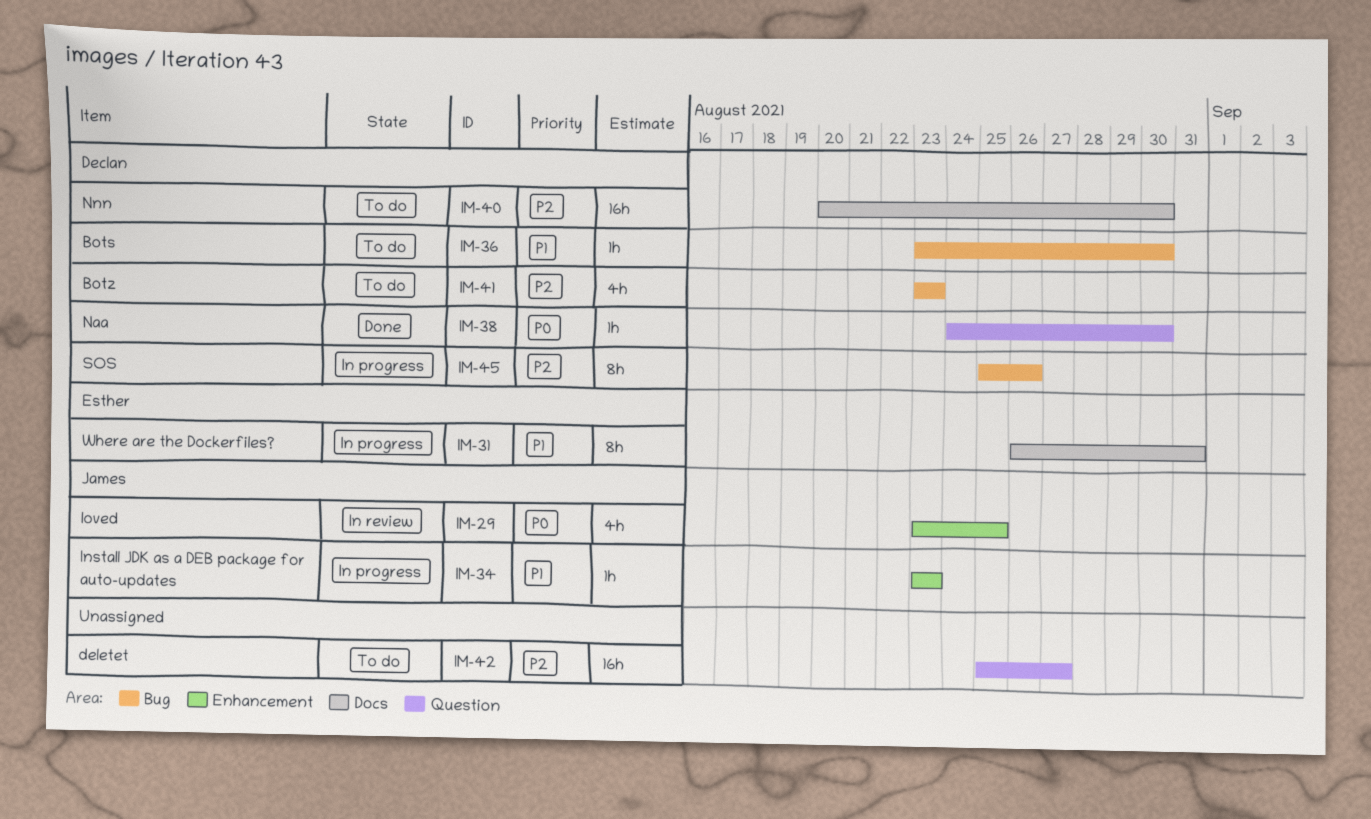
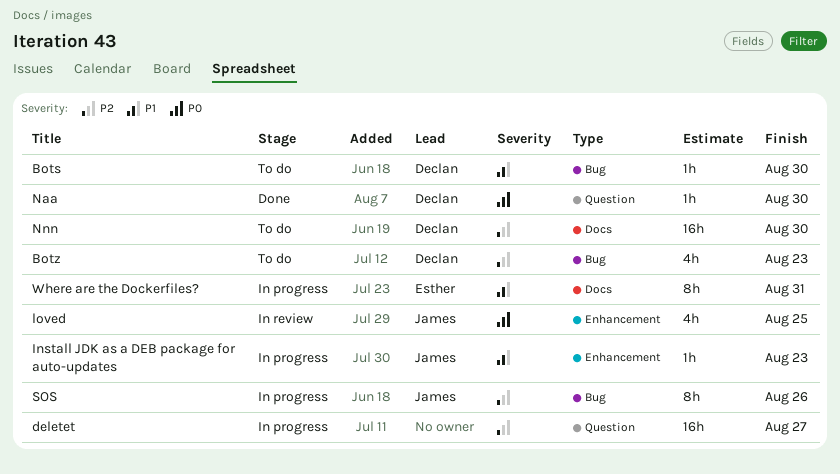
deletet, status: To do -> In progress
SOS, owner: Declan -> James

